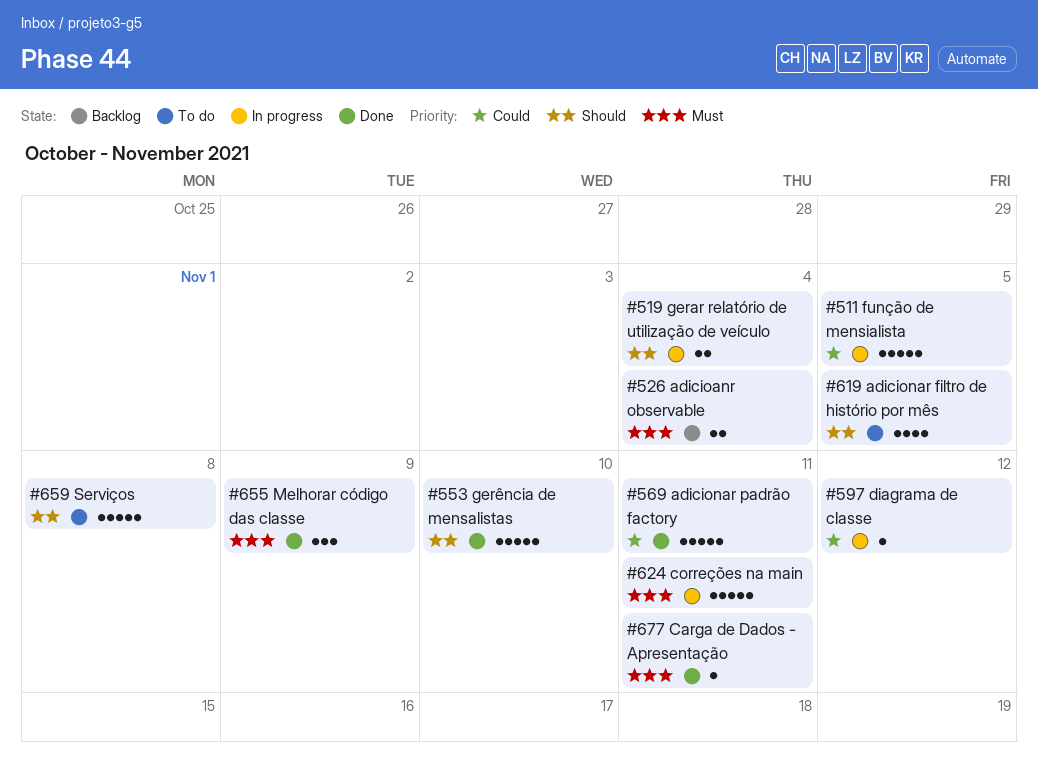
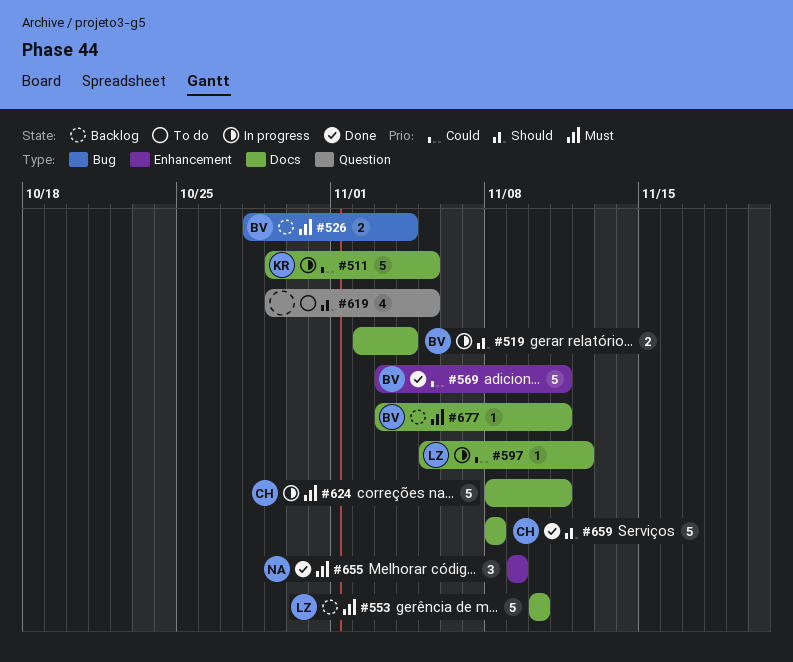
#553, status: Done -> Backlog
#553, priority: Should -> Must
#659, status: To do -> Done
#677, status: Done -> Backlog

